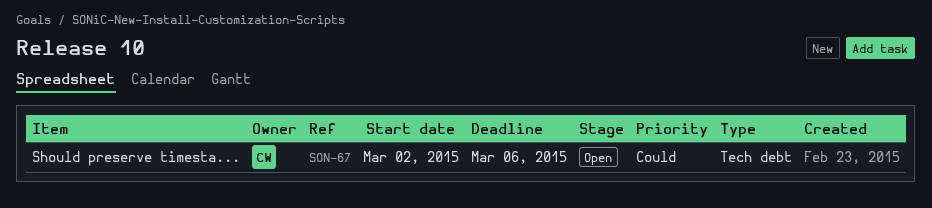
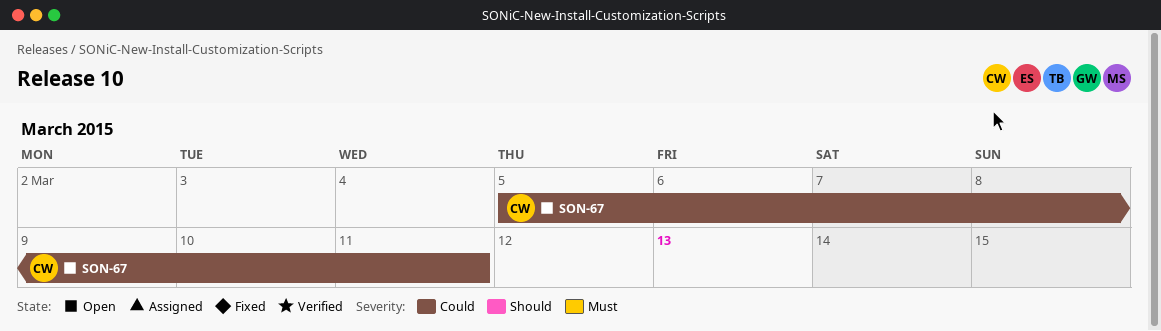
SON-67, start: Mar 2 -> Mar 5
SON-67, due: Mar 6 -> Mar 11

